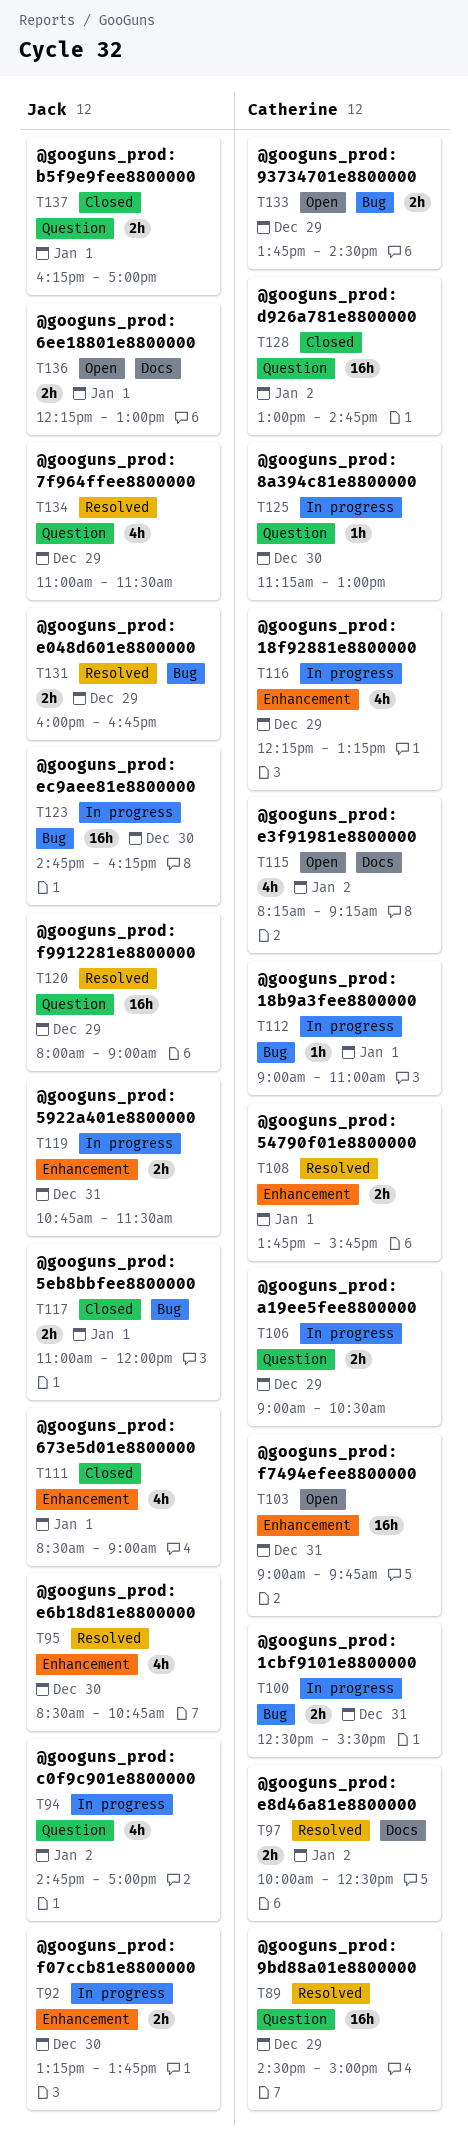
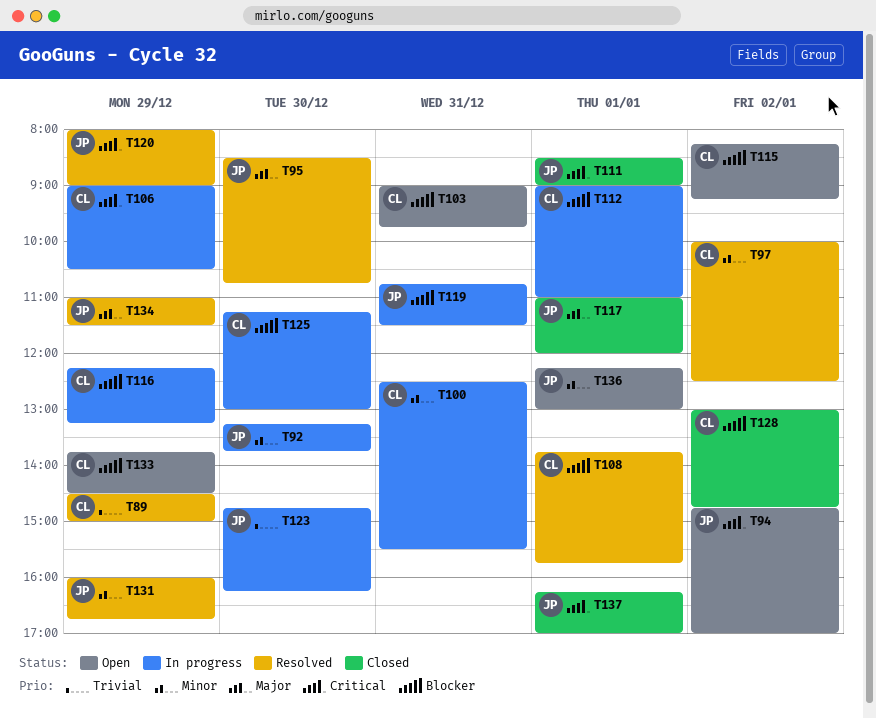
T94, status: In progress -> Open

